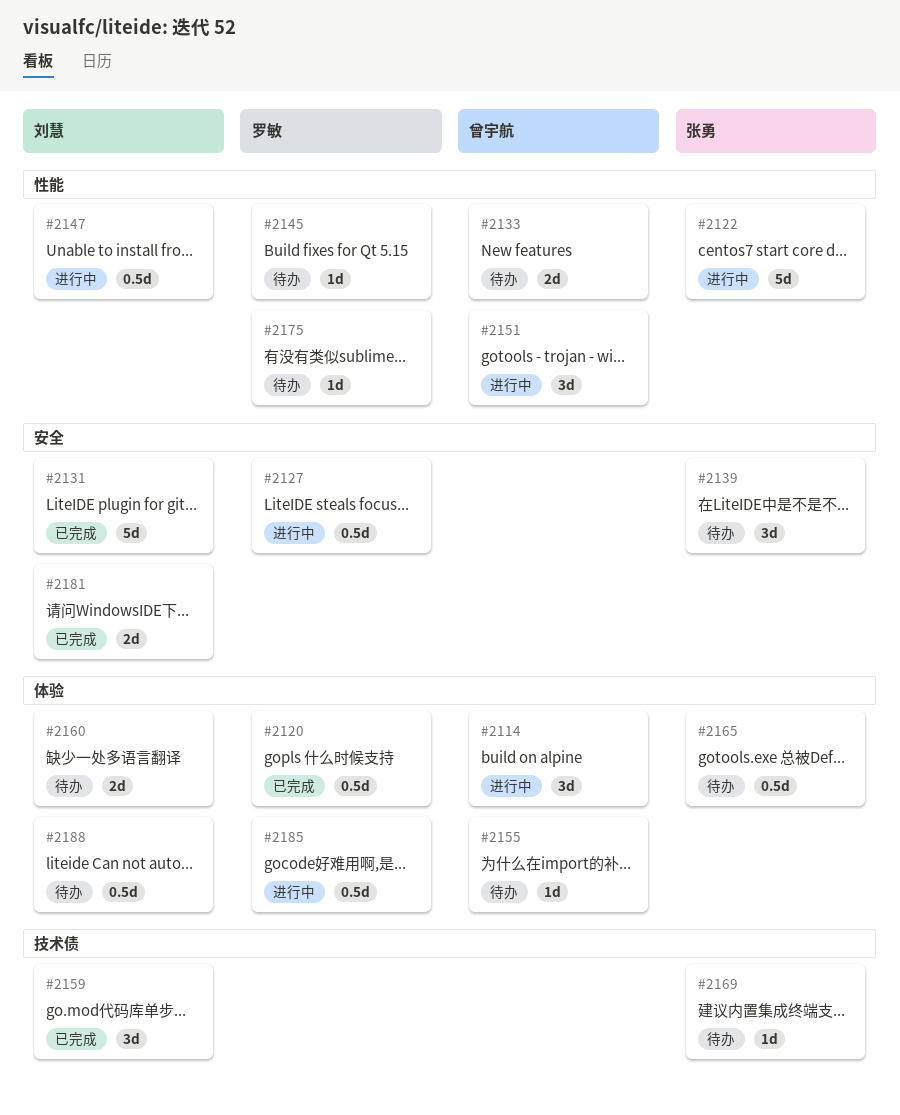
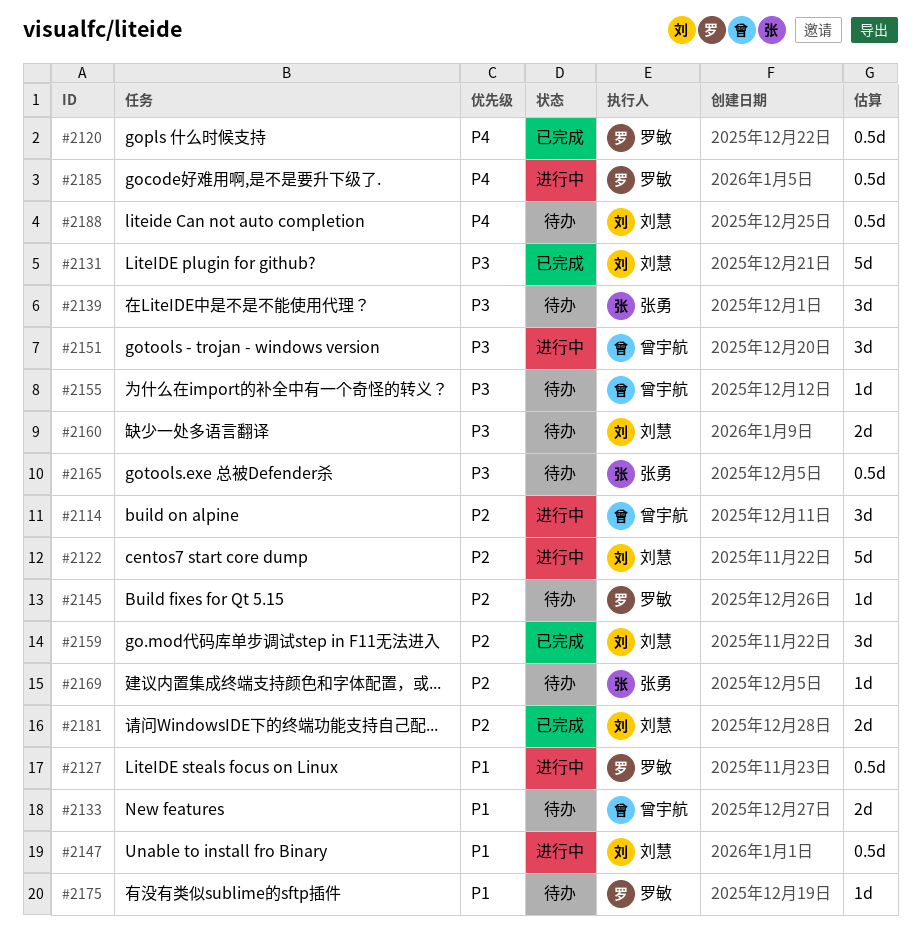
#2122, owner: 张勇 -> 刘慧

